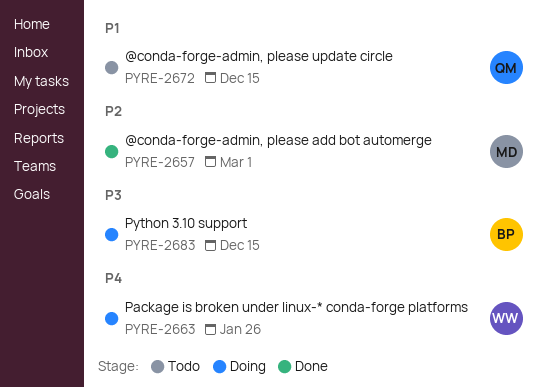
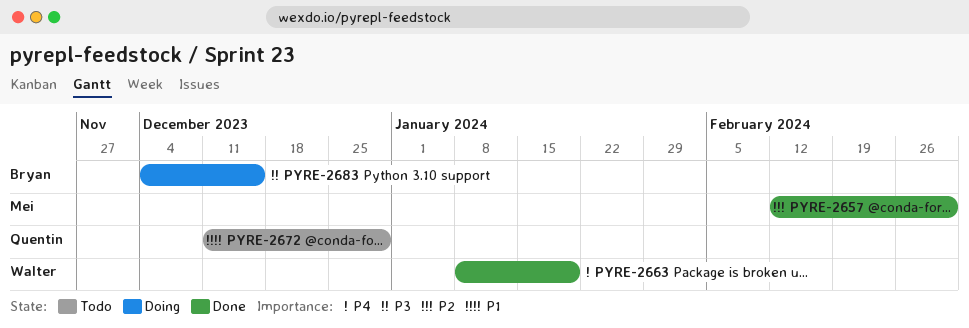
PYRE-2663, status: Doing -> Done
PYRE-2663, due: Jan 26 -> Jan 19
PYRE-2672, due: Dec 15 -> Dec 29

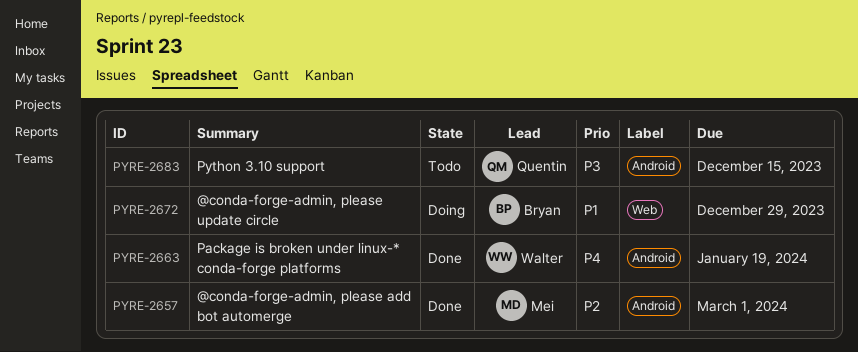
PYRE-2672, status: Todo -> Doing
PYRE-2672, owner: Quentin -> Bryan
PYRE-2683, status: Doing -> Todo
PYRE-2683, owner: Bryan -> Quentin

